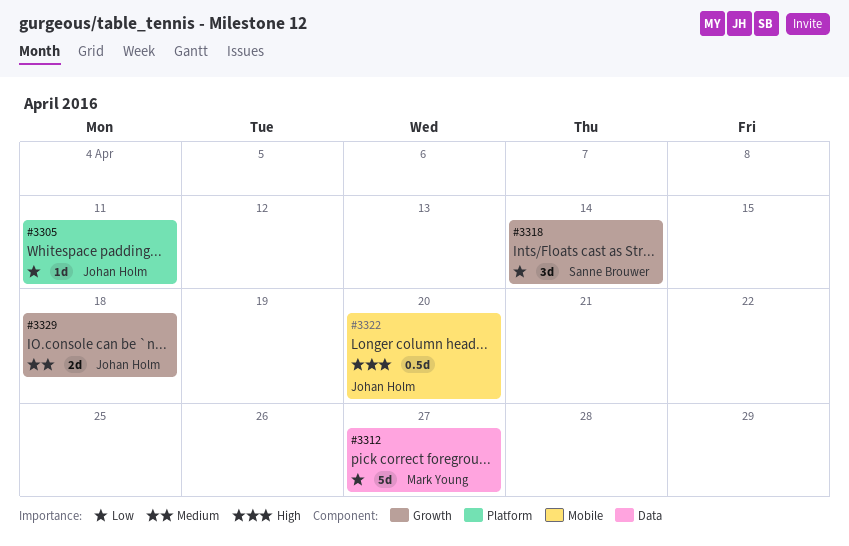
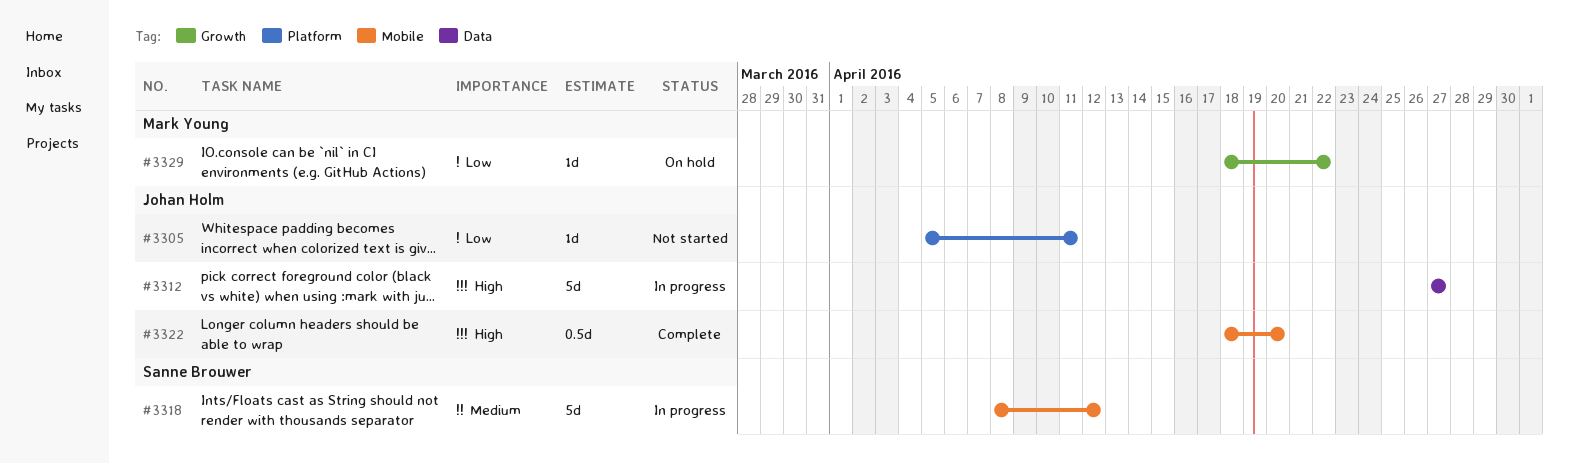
#3312, owner: Mark Young -> Johan Holm
#3312, priority: Low -> High
#3318, priority: Low -> Medium
#3318, label: Growth -> Mobile
#3318, estimate: 3d -> 5d
#3318, due: Apr 14 -> Apr 12
#3329, owner: Johan Holm -> Mark Young
#3329, priority: Medium -> Low
#3329, estimate: 2d -> 1d
#3329, due: Apr 18 -> Apr 22

